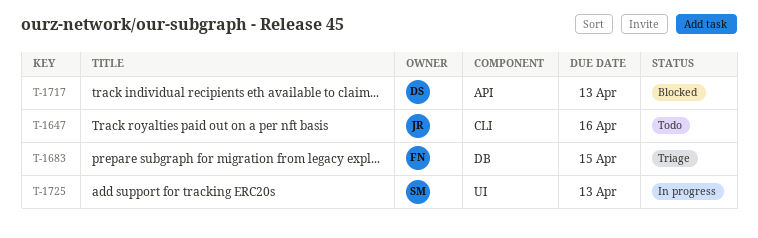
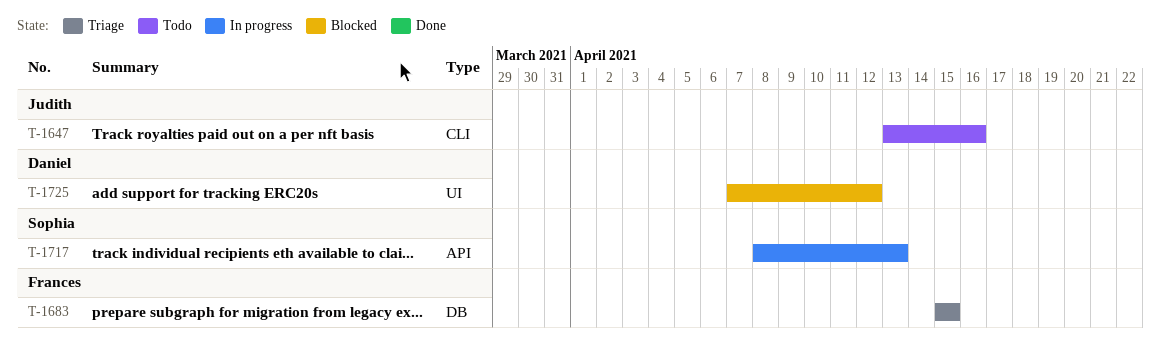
T-1717, status: Blocked -> In progress
T-1717, owner: Daniel -> Sophia
T-1725, status: In progress -> Blocked
T-1725, owner: Sophia -> Daniel
T-1725, due: Apr 13 -> Apr 12

